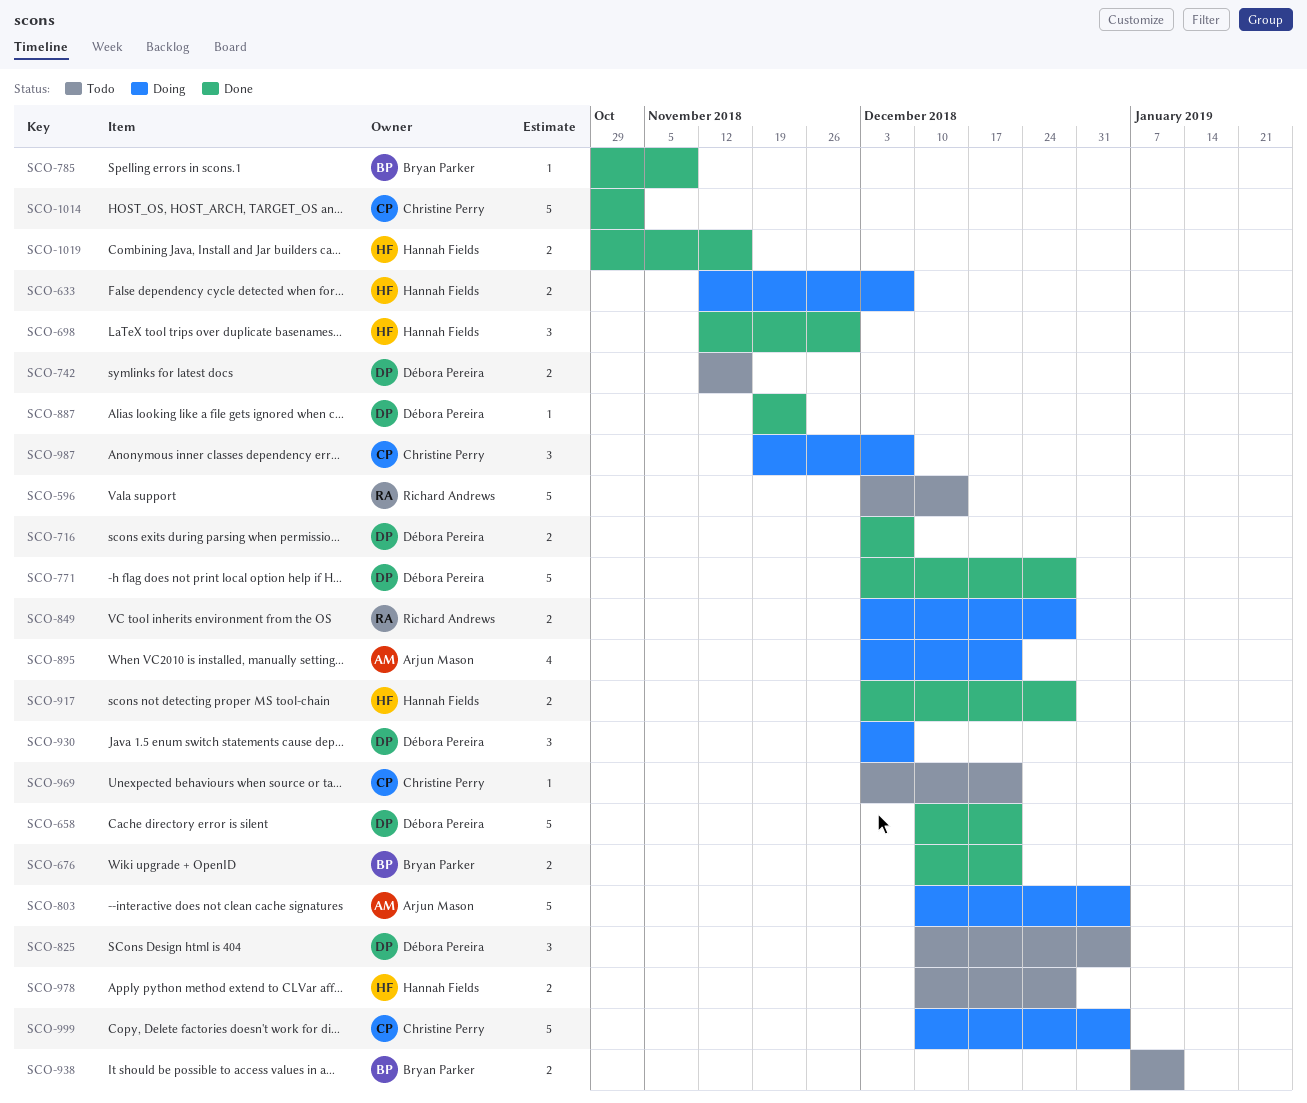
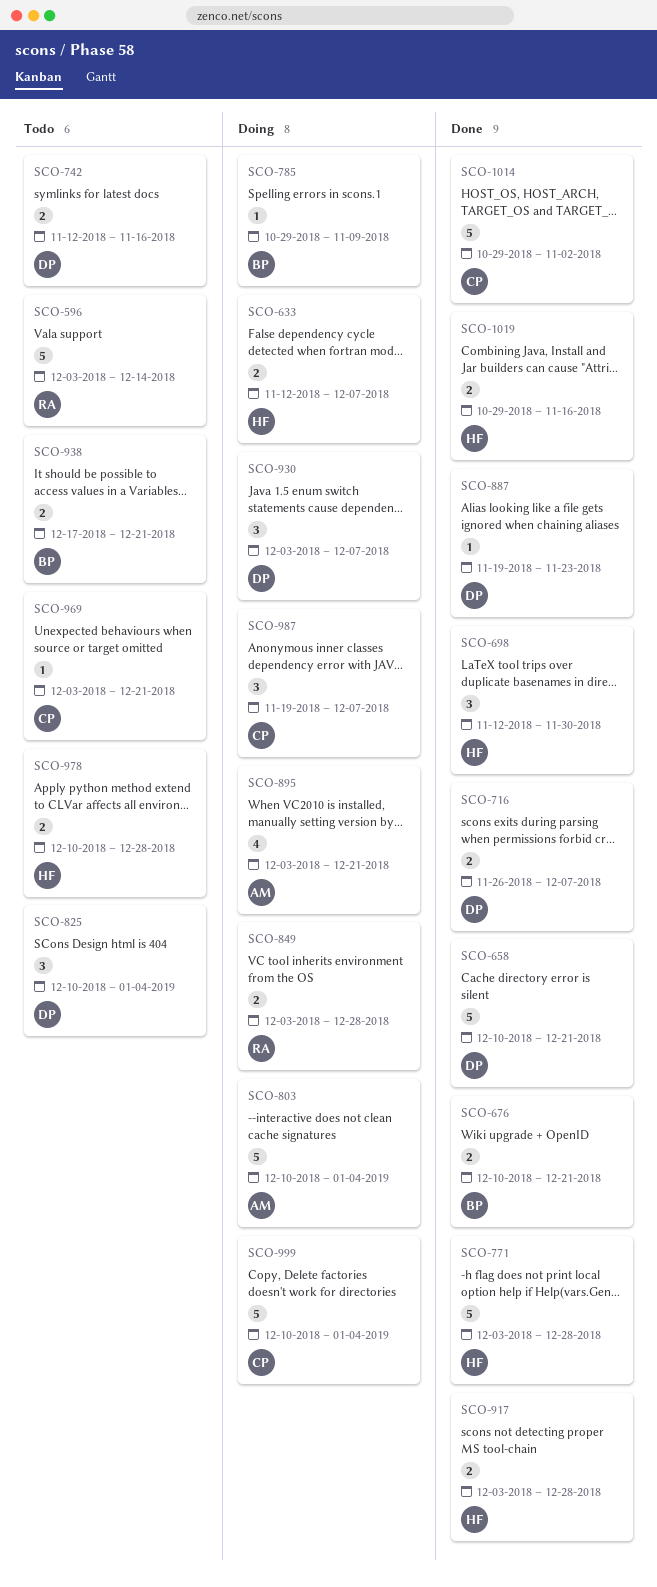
SCO-716, start: Dec 3 -> Nov 26
SCO-771, owner: Débora Pereira -> Hannah Fields
SCO-785, status: Done -> Doing
SCO-938, start: Jan 7 -> Dec 17
SCO-938, due: Jan 11 -> Dec 21

